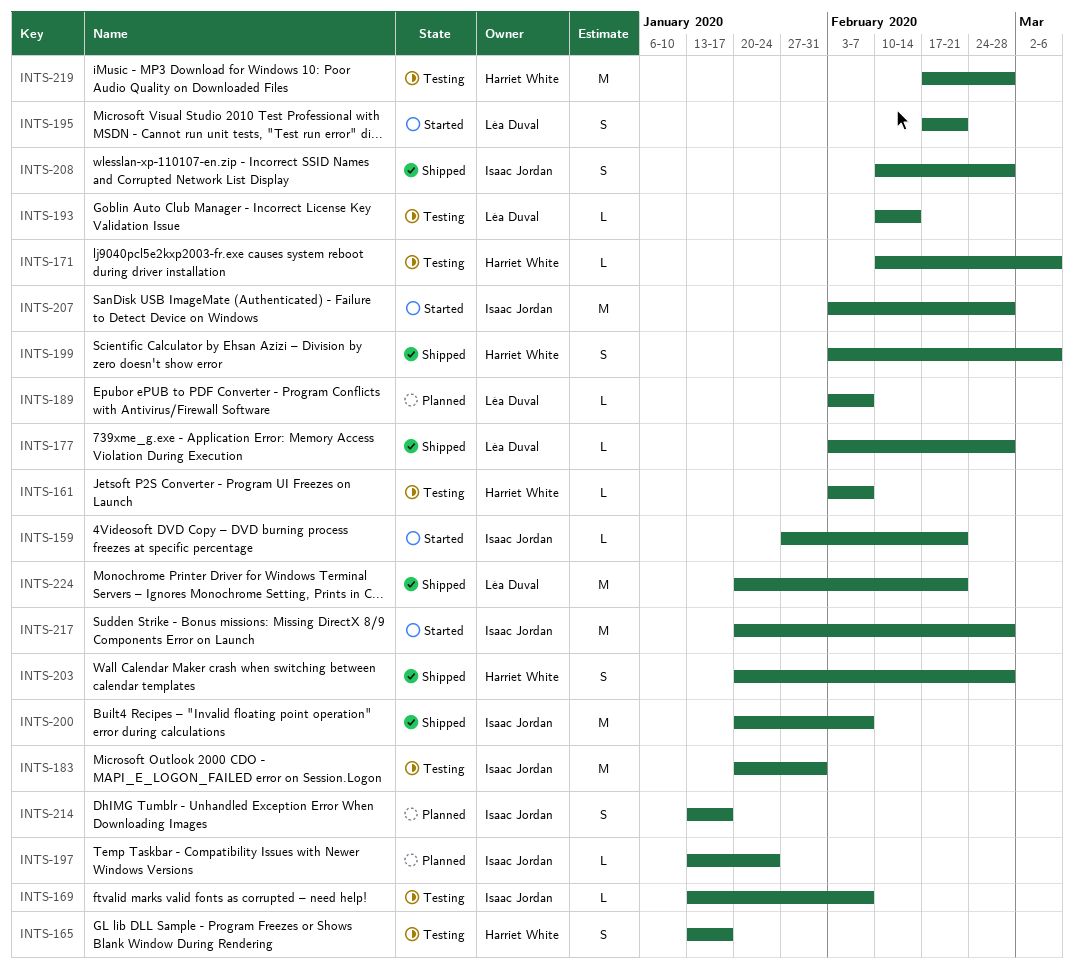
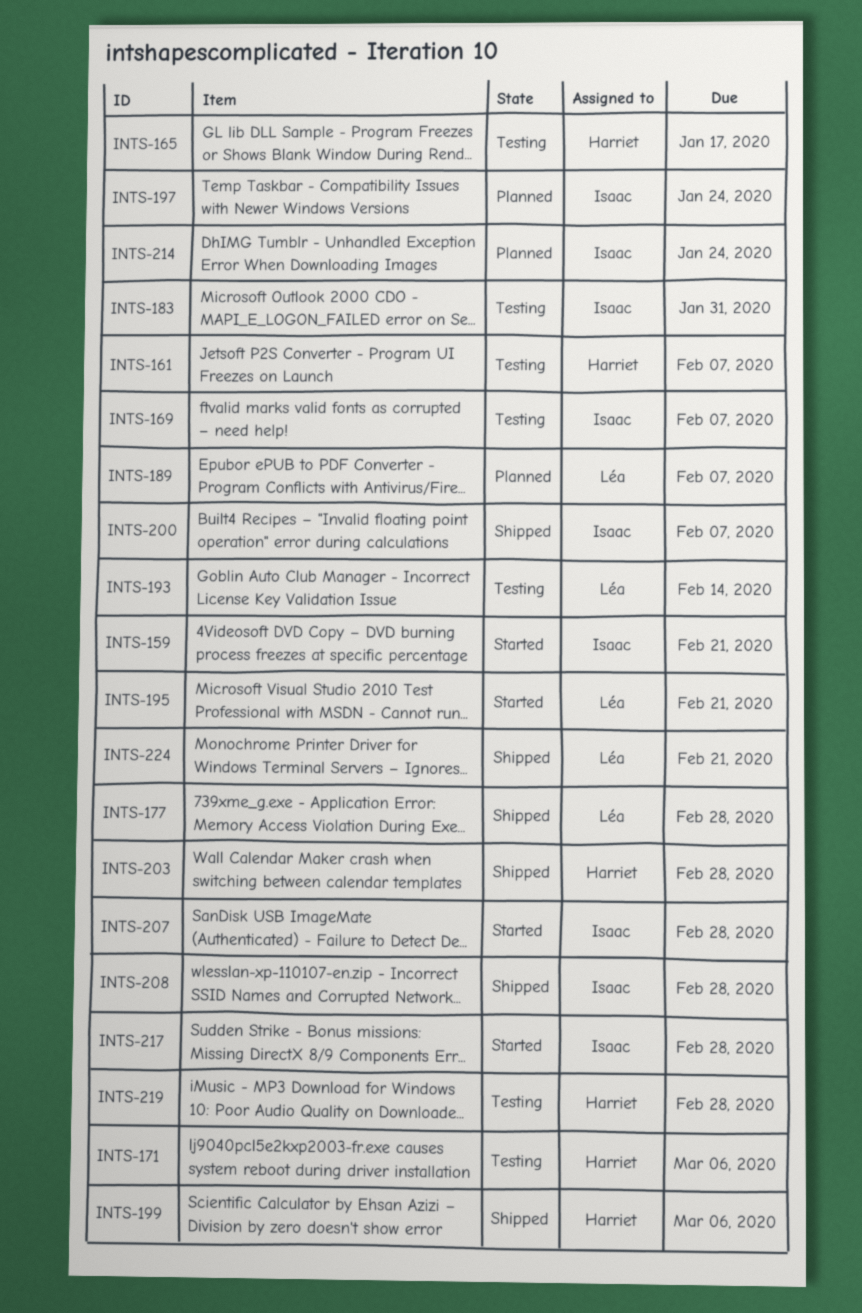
INTS-214, due: Jan 17 -> Jan 24

